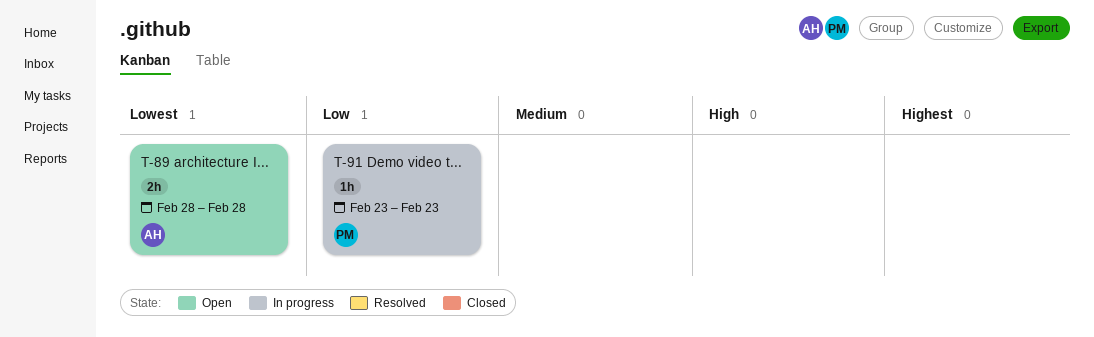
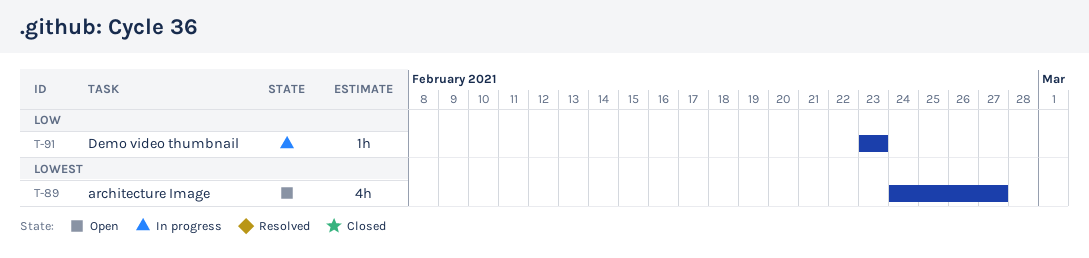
T-89, estimate: 2h -> 4h
T-89, start: Feb 28 -> Feb 24
T-89, due: Feb 28 -> Feb 27

